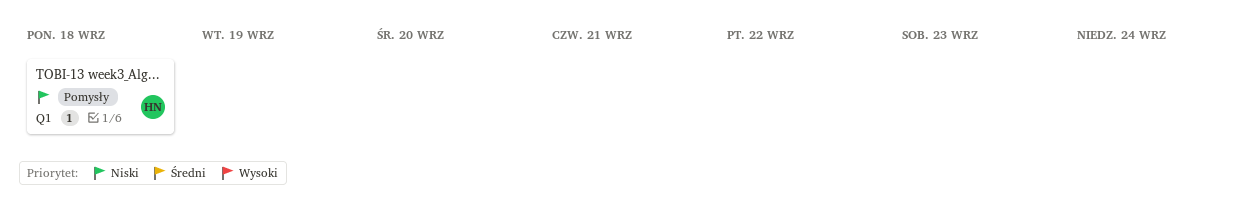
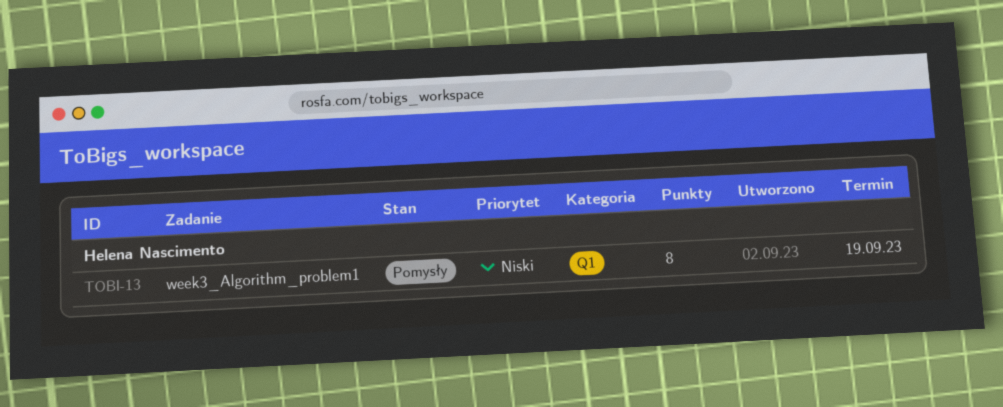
TOBI-13, estimate: 1 -> 8
TOBI-13, due: Sep 18 -> Sep 19

